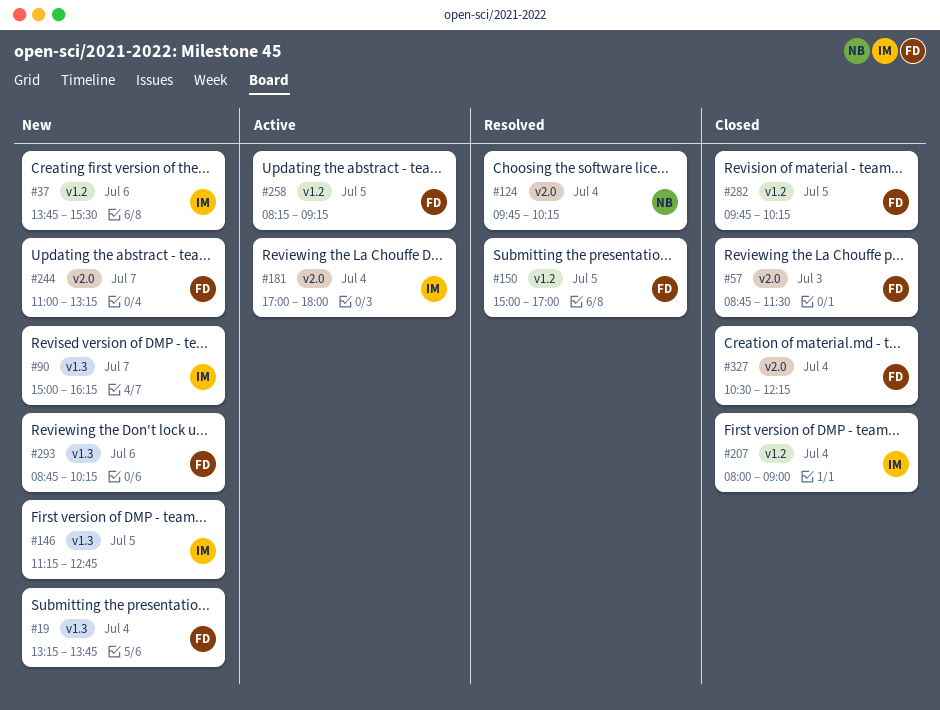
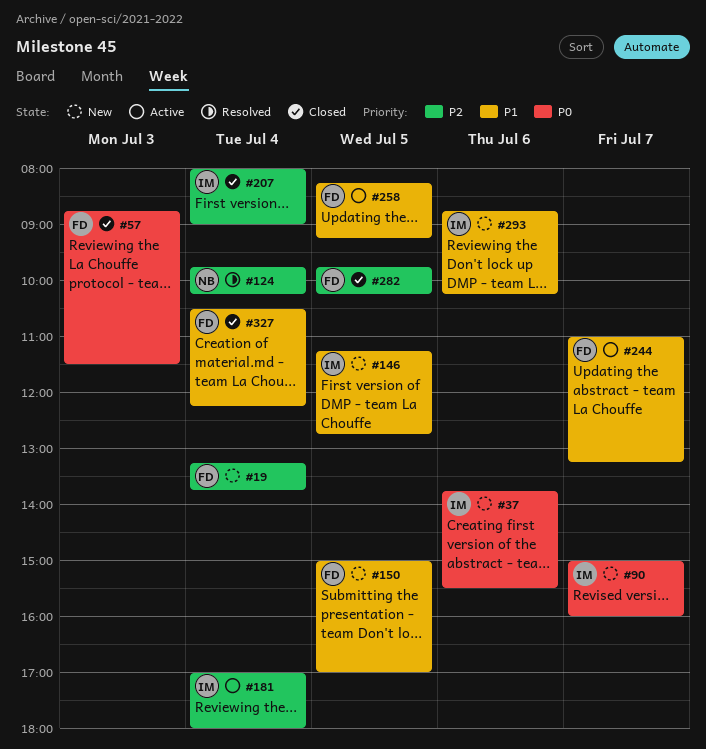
#90, ends: 16:15 -> 16:00
#150, status: Resolved -> New
#244, status: New -> Active
#293, owner: FD -> IM

